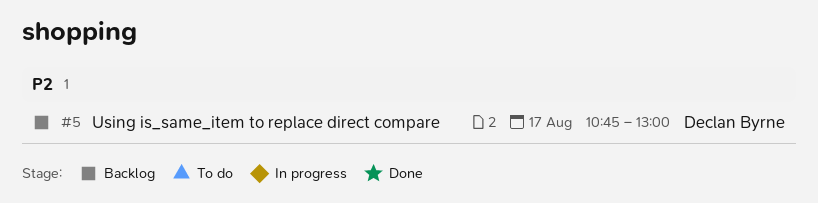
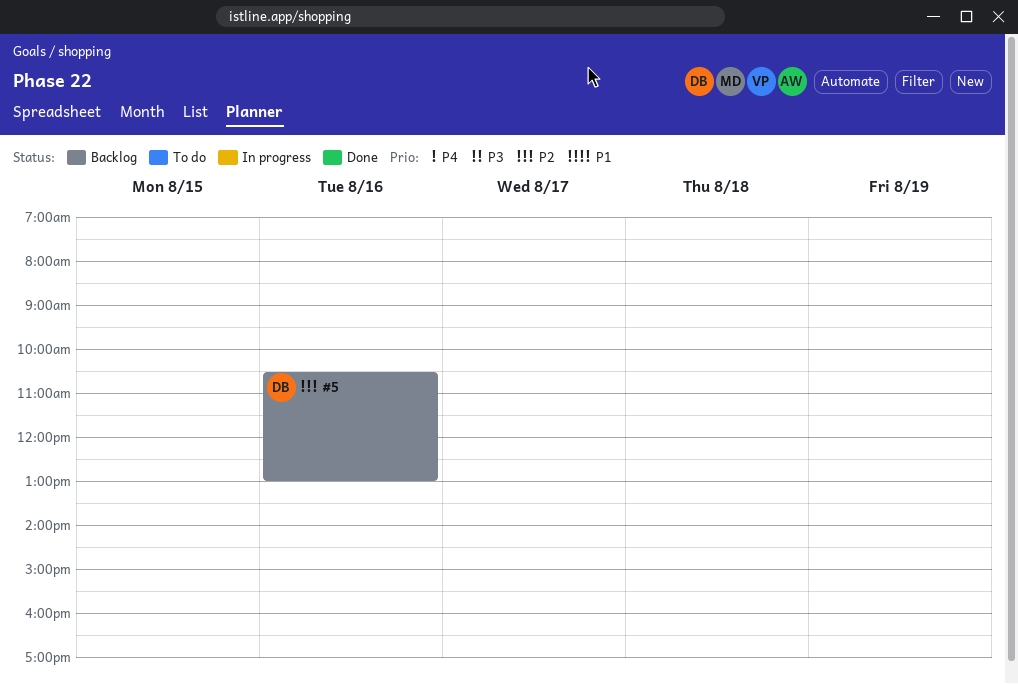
#5, day: Aug 17 -> Aug 16
#5, begins: 10:45 -> 10:30

